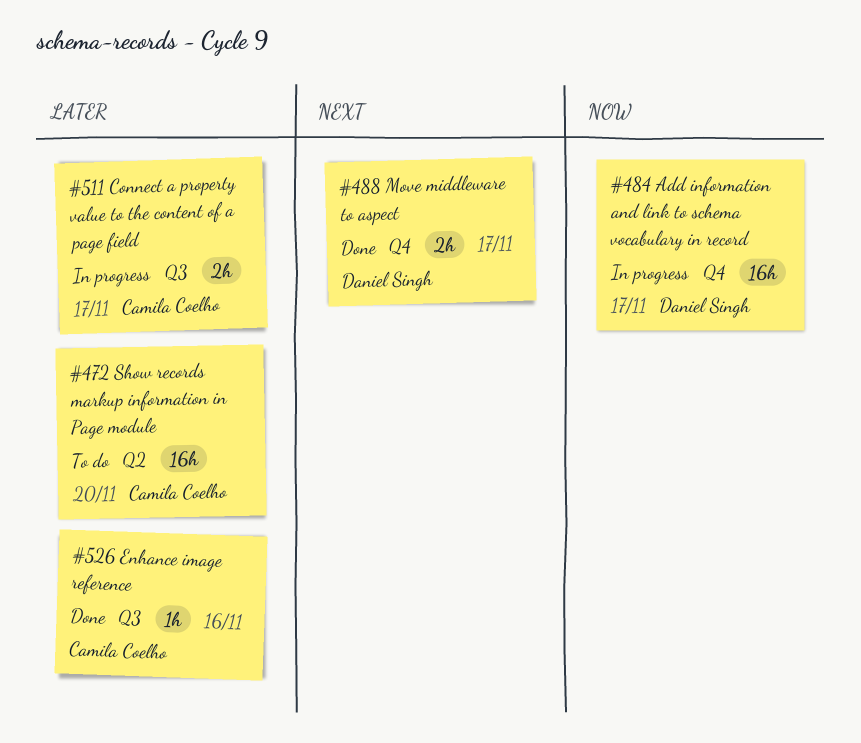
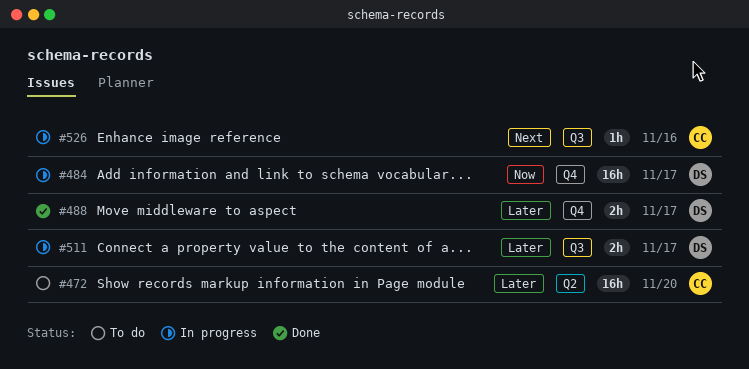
#488, priority: Next -> Later
#511, owner: Camila Coelho -> Daniel Singh
#526, status: Done -> In progress
#526, priority: Later -> Next

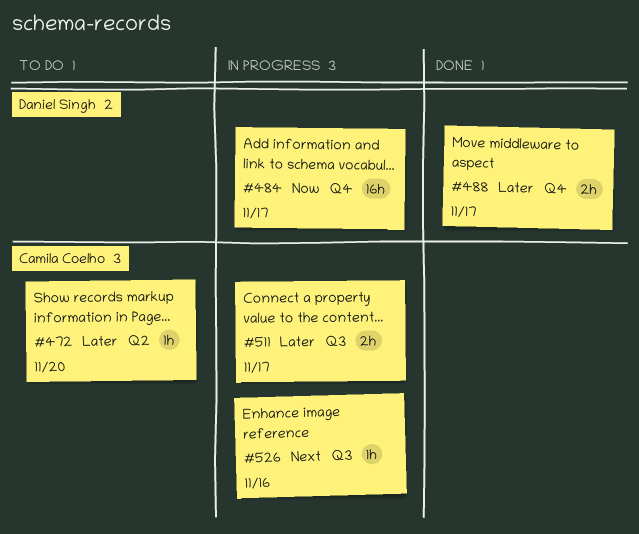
#472, estimate: 16h -> 1h
#511, owner: Daniel Singh -> Camila Coelho

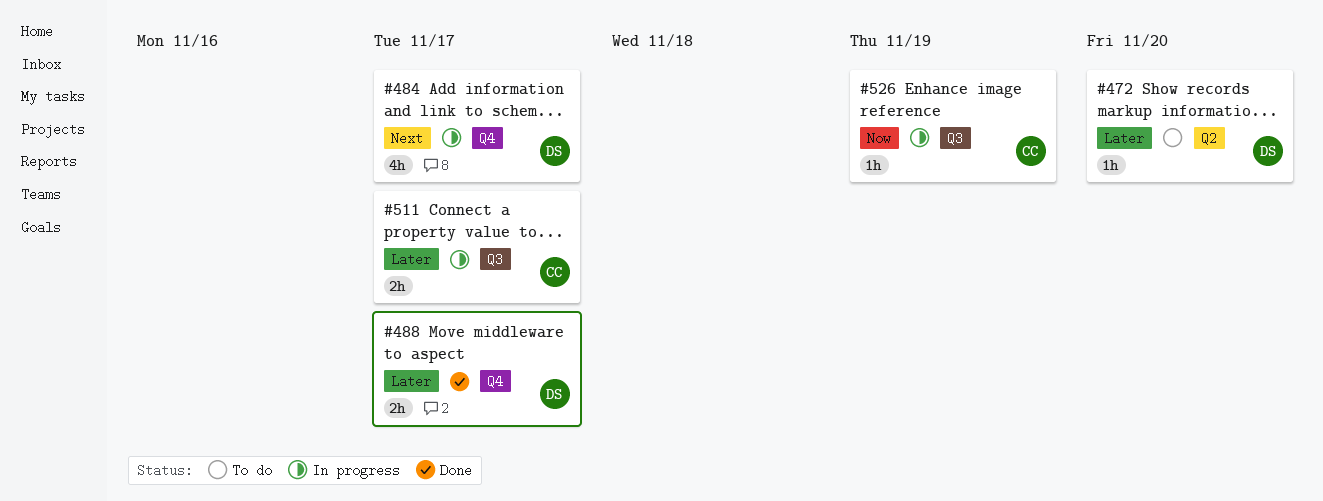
#472, owner: Camila Coelho -> Daniel Singh
#484, priority: Now -> Next
#484, estimate: 16h -> 4h
#526, priority: Next -> Now
#526, due: Nov 16 -> Nov 19

